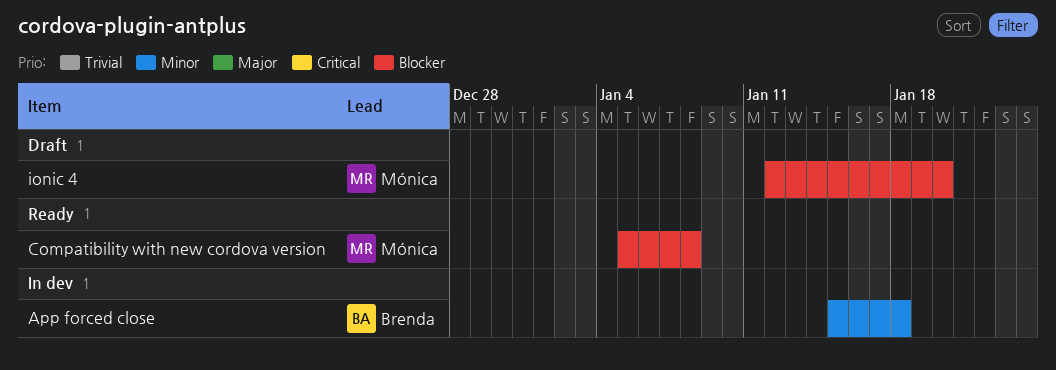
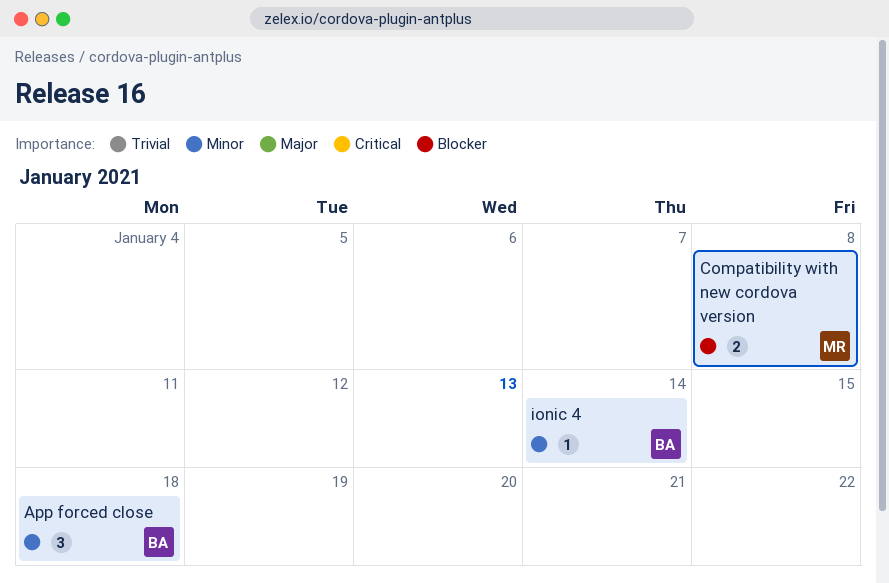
ionic 4, owner: Mónica -> Brenda
ionic 4, priority: Blocker -> Minor
ionic 4, due: Jan 20 -> Jan 14

